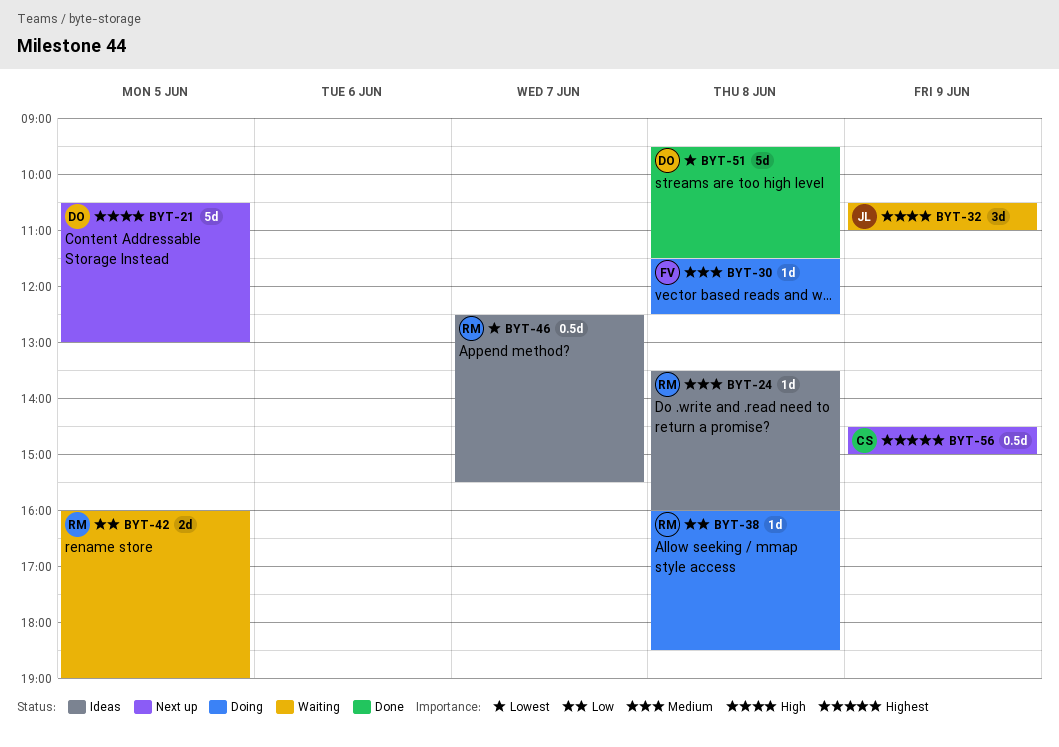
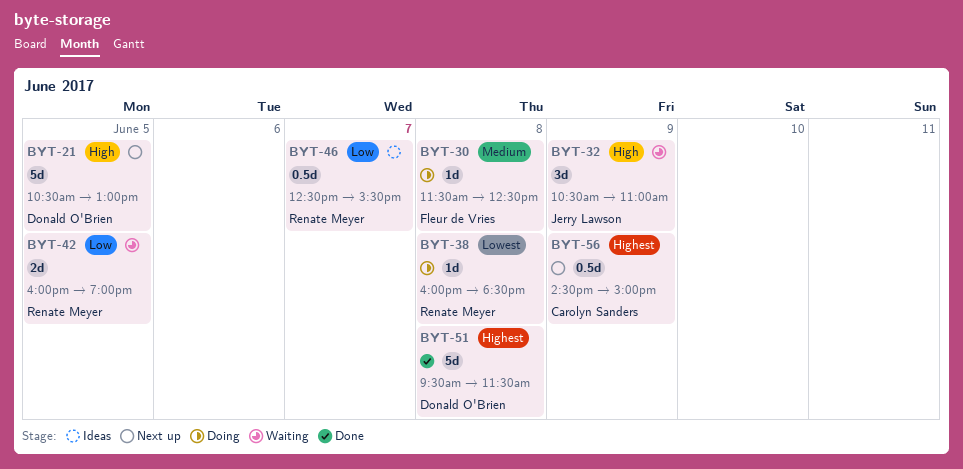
BYT-24: present -> none
BYT-38, priority: Low -> Lowest
BYT-46, priority: Lowest -> Low
BYT-51, priority: Lowest -> Highest

